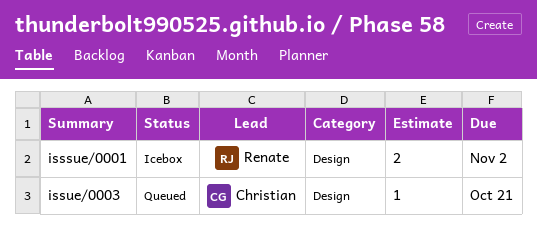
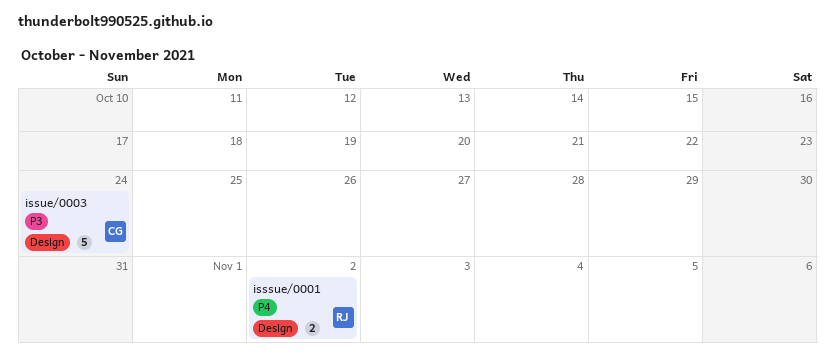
issue/0003, estimate: 1 -> 5
issue/0003, due: Oct 21 -> Oct 24

